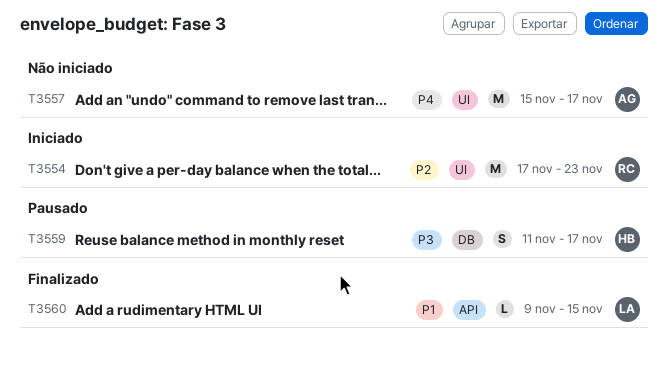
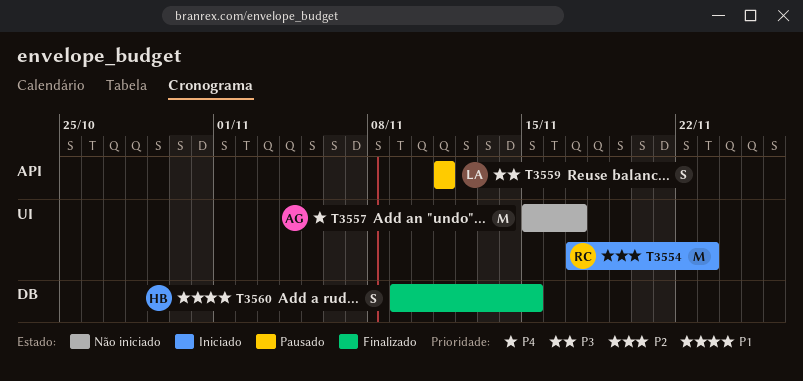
T3559, owner: HB -> LA
T3559, label: DB -> API
T3559, due: Nov 17 -> Nov 11
T3560, owner: LA -> HB
T3560, label: API -> DB
T3560, estimate: L -> S

